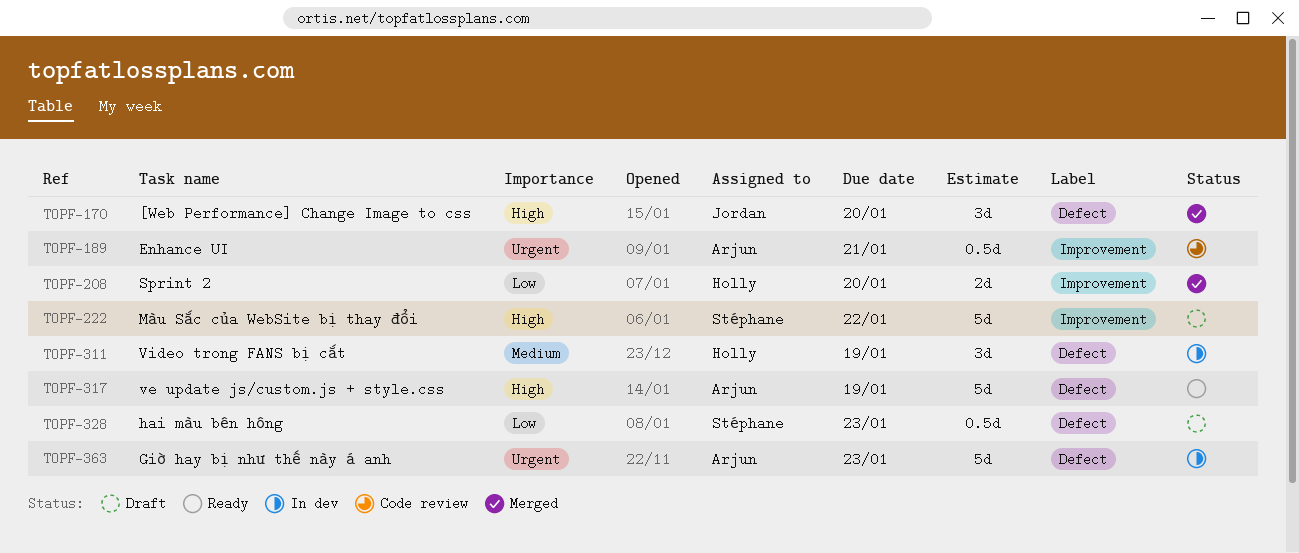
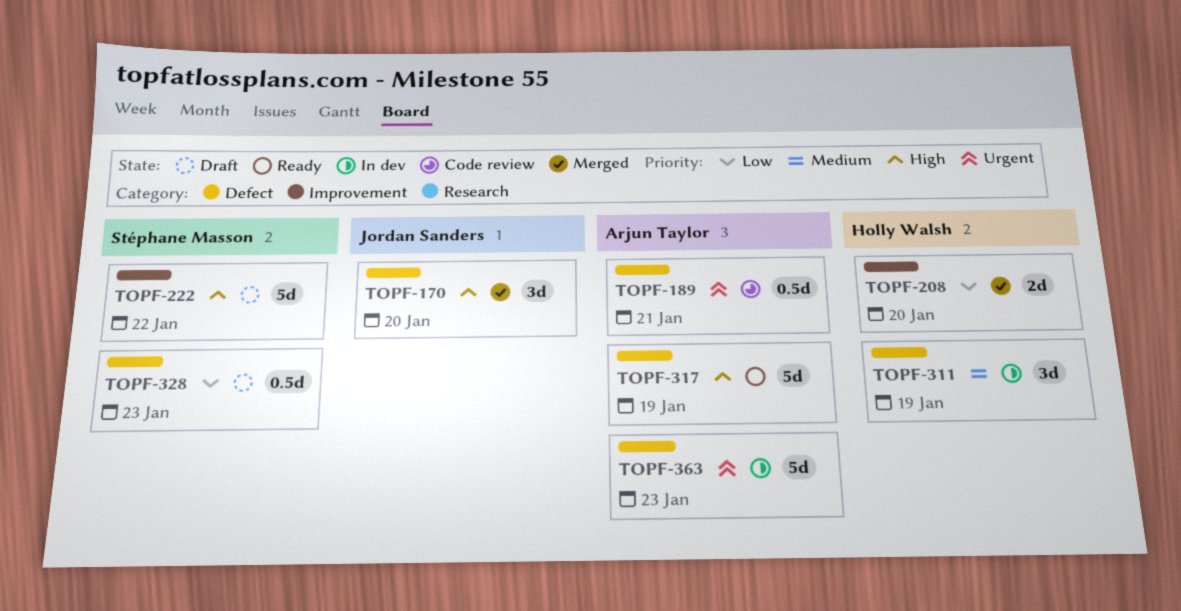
TOPF-189, label: Improvement -> Defect

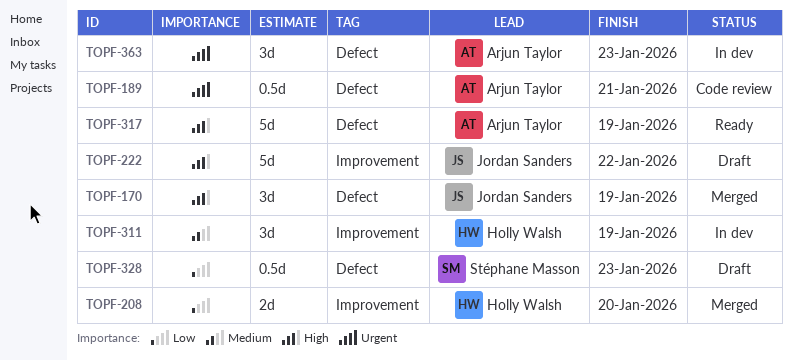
TOPF-170, due: Jan 20 -> Jan 19
TOPF-222, owner: Stéphane Masson -> Jordan Sanders
TOPF-311, label: Defect -> Improvement
TOPF-363, estimate: 5d -> 3d

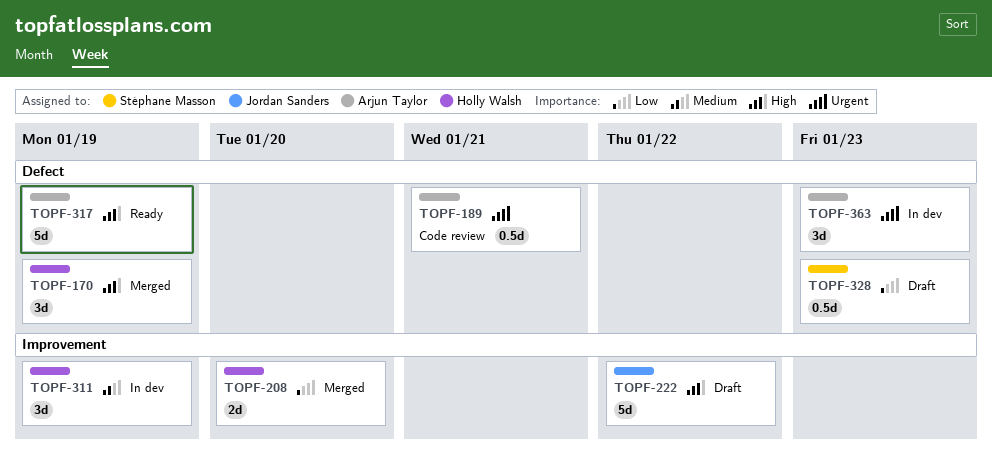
TOPF-170, owner: Jordan Sanders -> Holly Walsh

